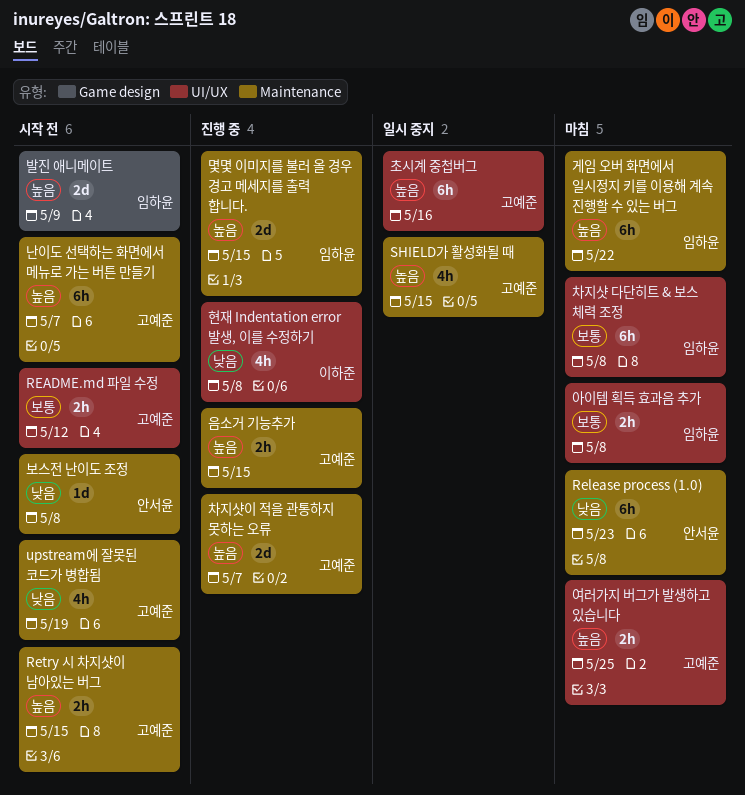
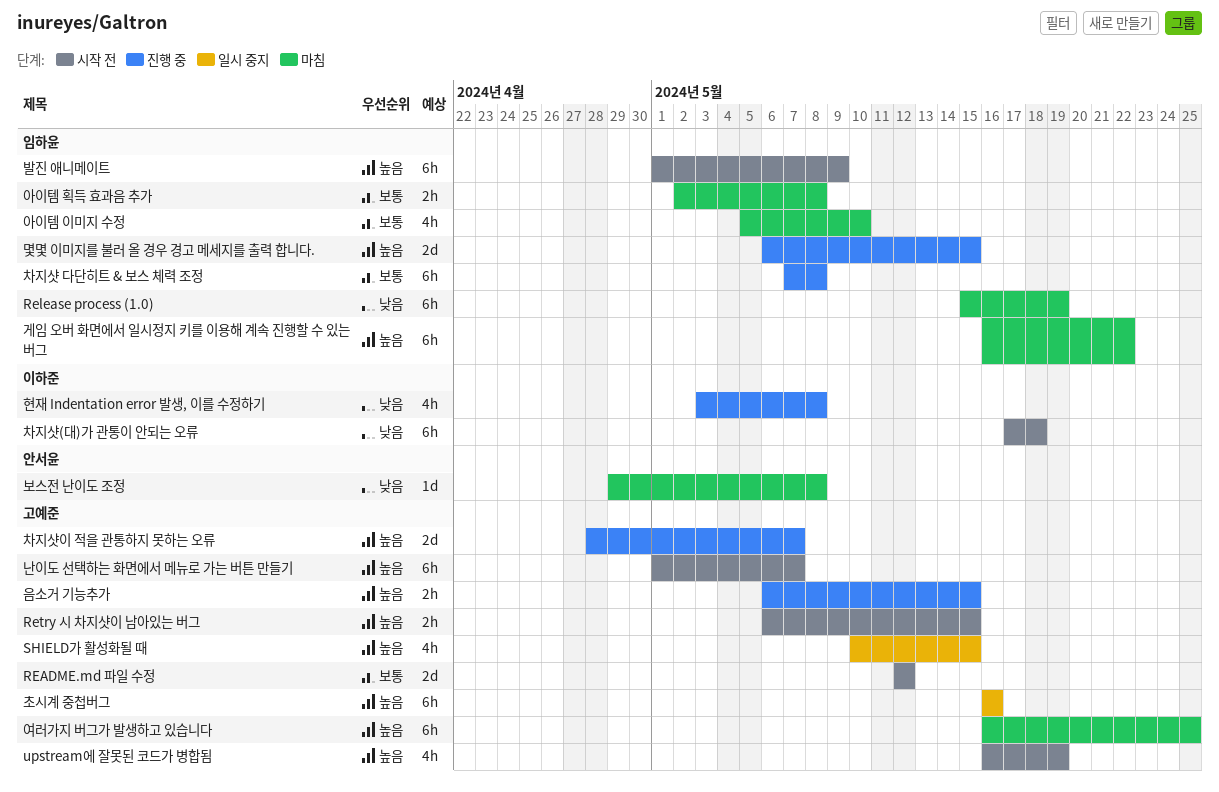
README.md 파일 수정, estimate: 2h -> 2d
Release process (1.0), owner: 안서윤 -> 임하윤
Release process (1.0), due: May 23 -> May 19
upstream에 잘못된 코드가 병합됨, priority: 낮음 -> 높음
발진 애니메이트, estimate: 2d -> 6h
보스전 난이도 조정, status: 시작 전 -> 마침
아이템 이미지 수정: none -> present
여러가지 버그가 발생하고 있습니다, estimate: 2h -> 6h
차지샷 다단히트 & 보스 체력 조정, status: 마침 -> 진행 중
차지샷(대)가 관통이 안되는 오류: none -> present

